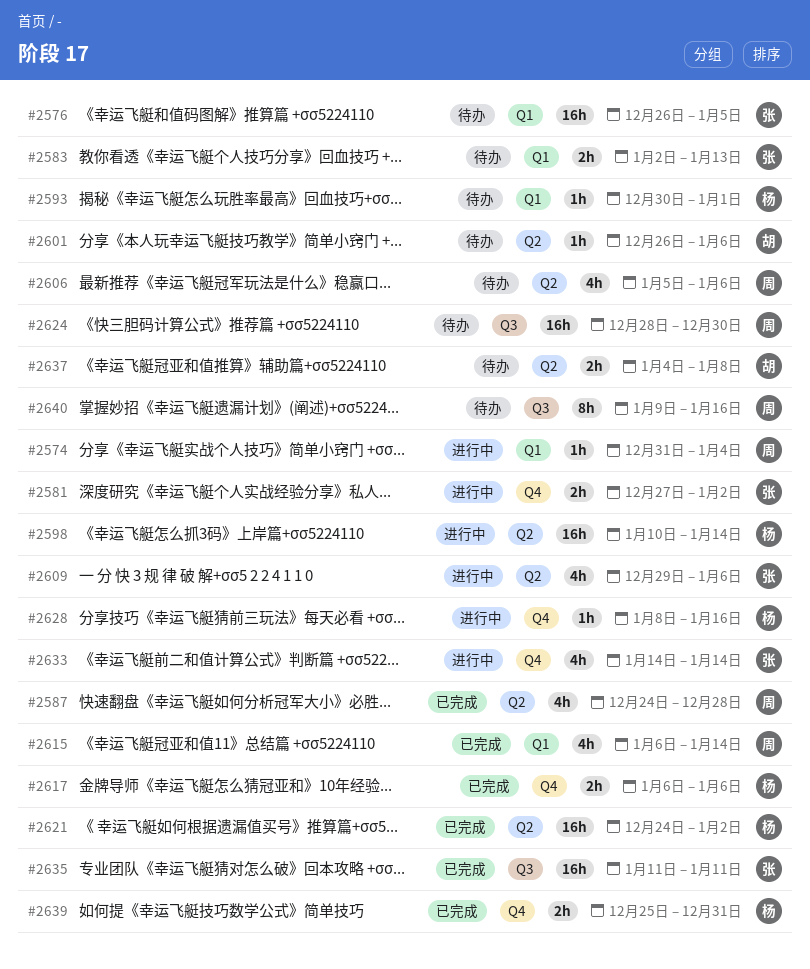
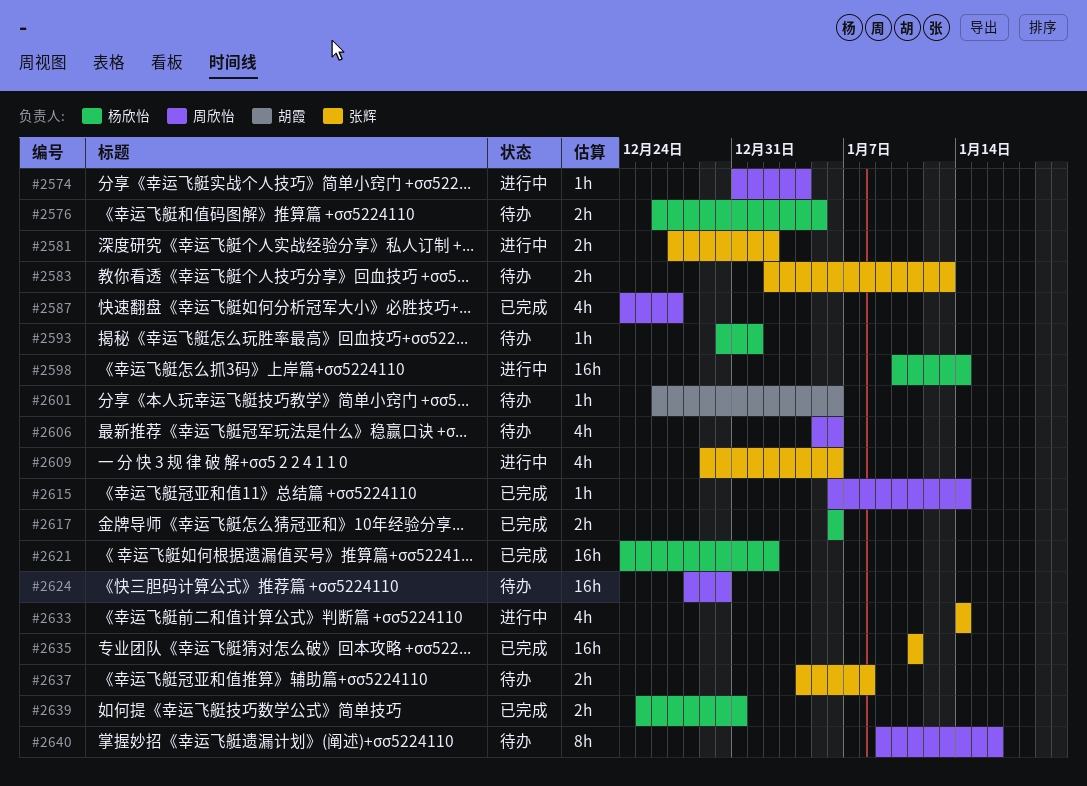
#2576, owner: 张辉 -> 杨欣怡
#2576, estimate: 16h -> 2h
#2587, due: Dec 28 -> Dec 27
#2615, estimate: 4h -> 1h
#2628: present -> none
#2637, owner: 胡霞 -> 张辉

